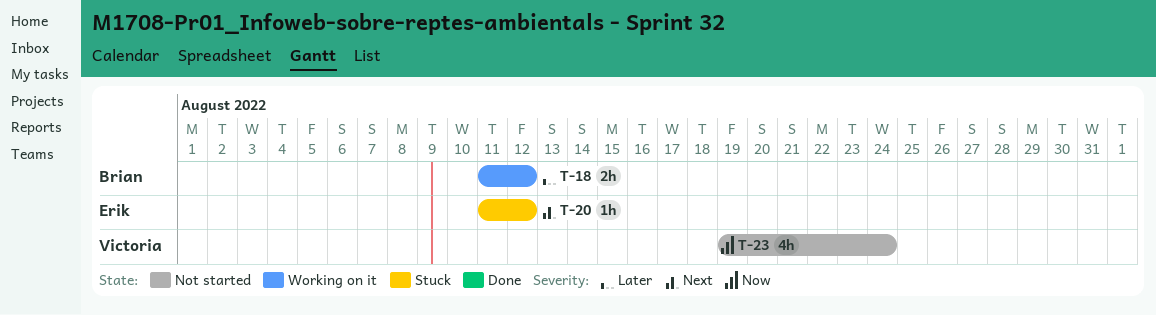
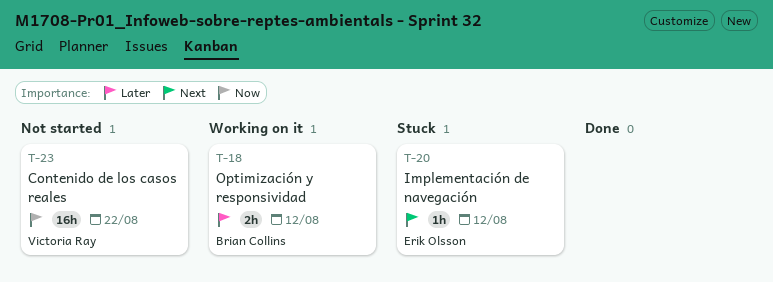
T-23, estimate: 4h -> 16h
T-23, due: Aug 24 -> Aug 22

